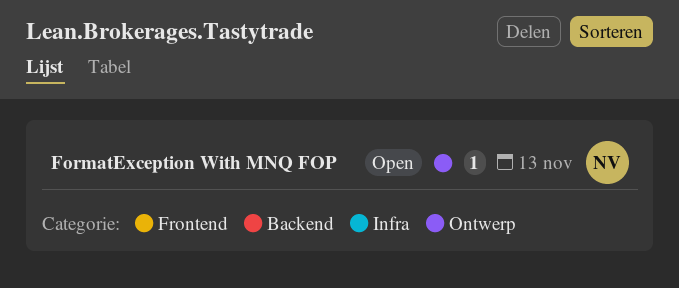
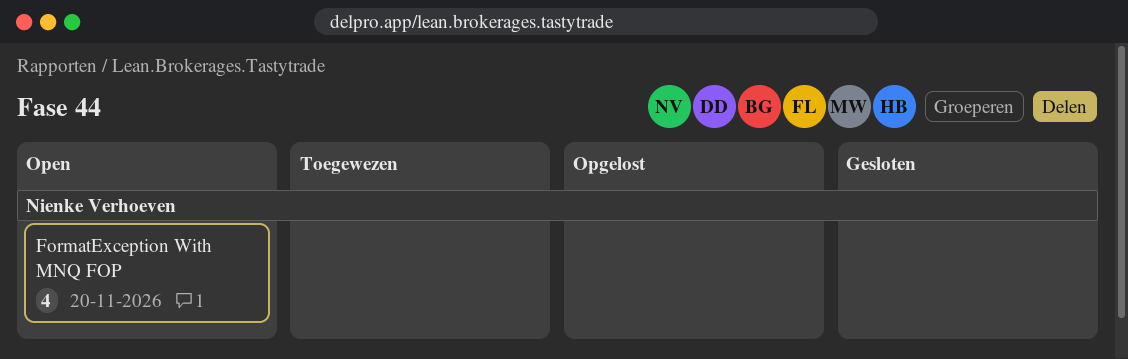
FormatException With MNQ FOP, estimate: 1 -> 4
FormatException With MNQ FOP, due: Nov 13 -> Nov 20

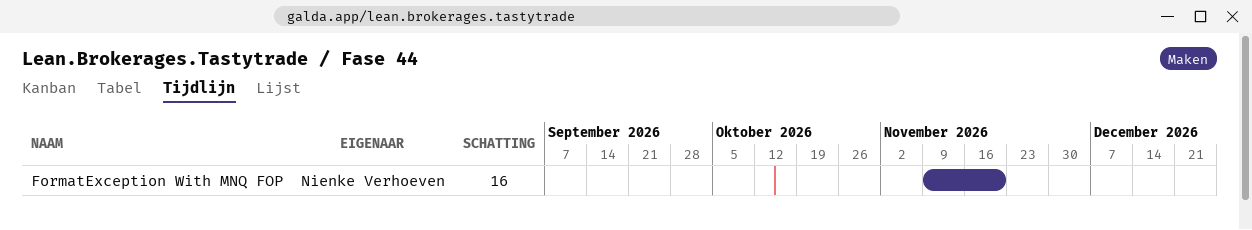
FormatException With MNQ FOP, estimate: 4 -> 16

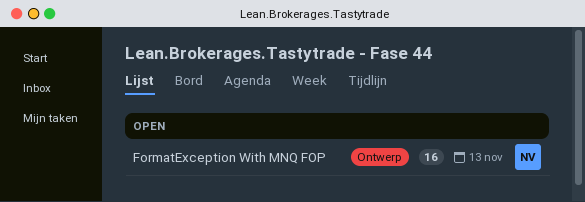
FormatException With MNQ FOP, due: Nov 20 -> Nov 13

